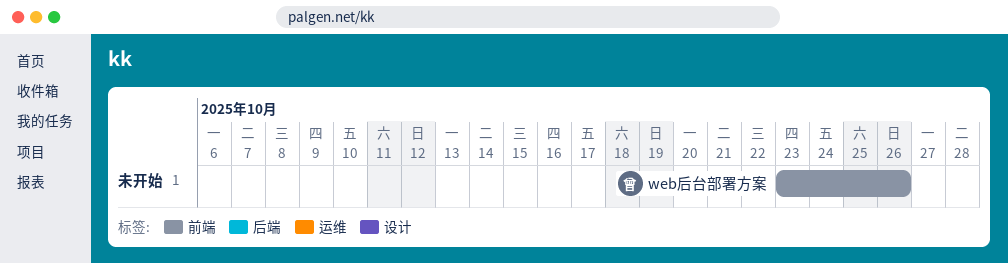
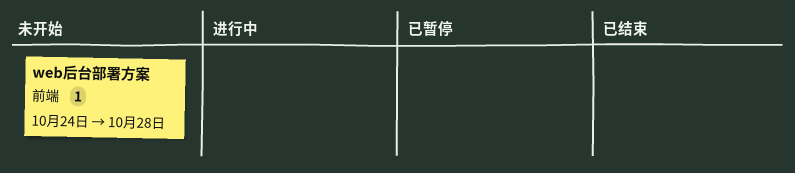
web后台部署方案, start: Oct 23 -> Oct 24
web后台部署方案, due: Oct 26 -> Oct 28

